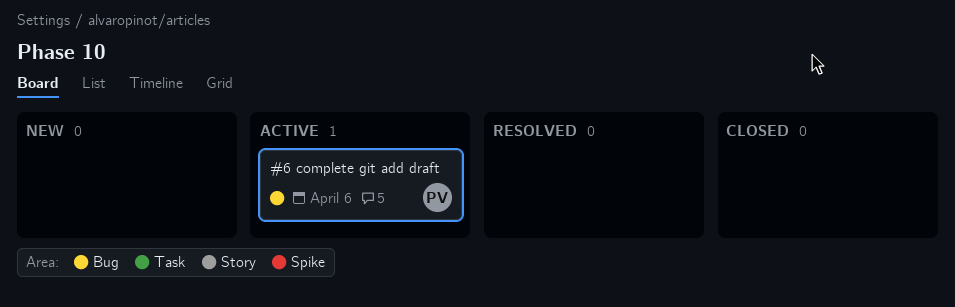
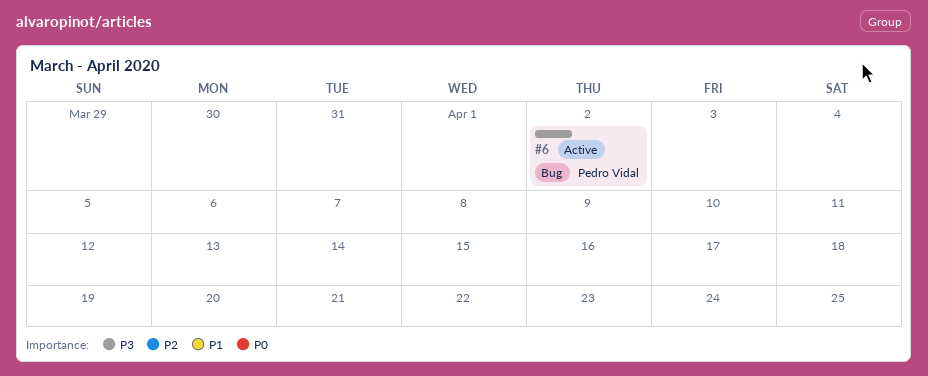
#6, due: Apr 6 -> Apr 2

